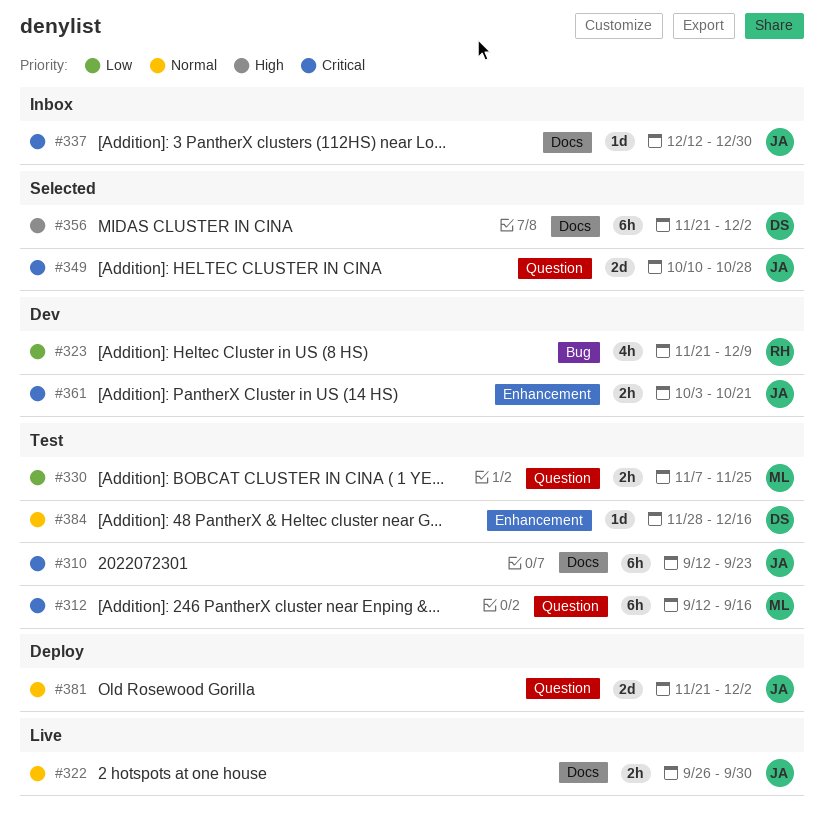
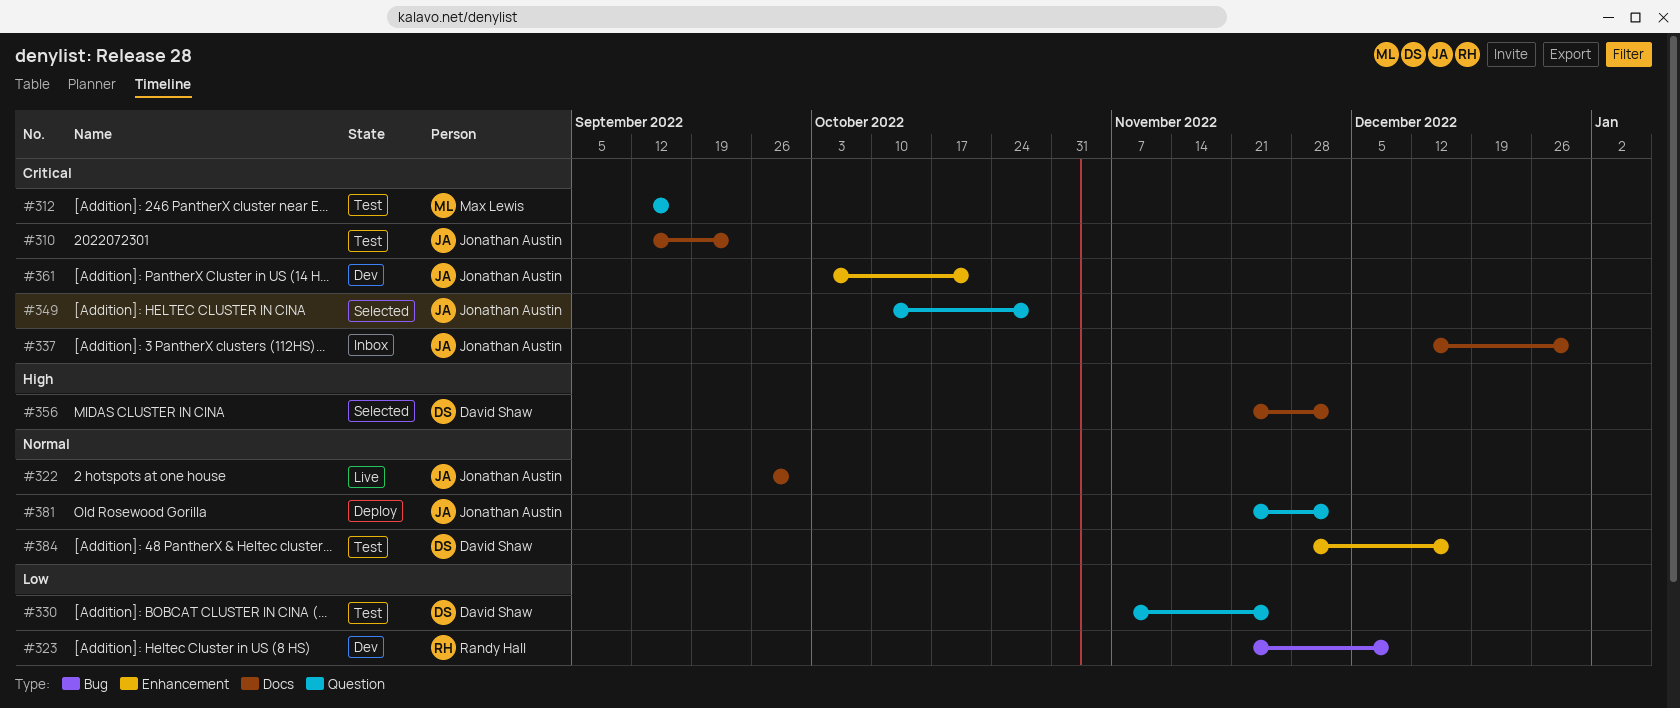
#330, owner: Max Lewis -> David Shaw

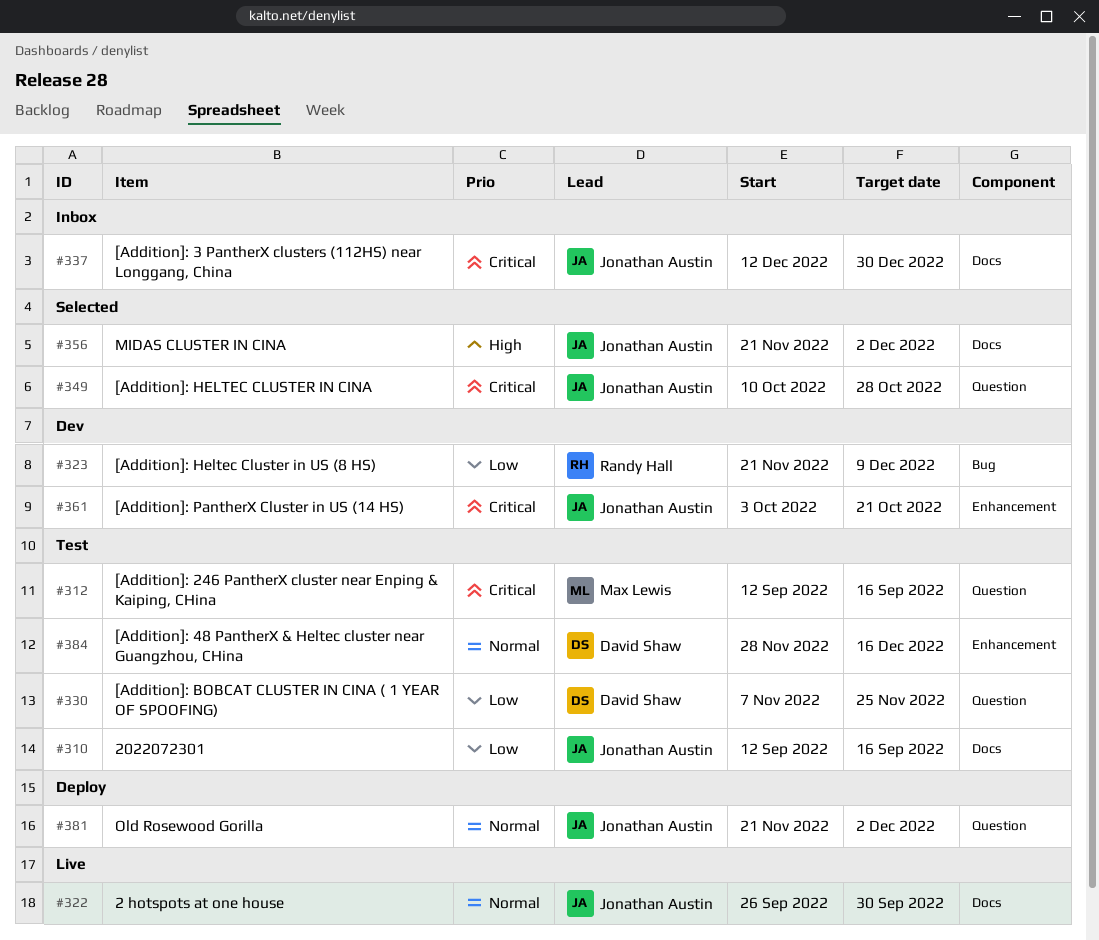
#310, priority: Critical -> Low
#310, due: Sep 23 -> Sep 16
#356, owner: David Shaw -> Jonathan Austin

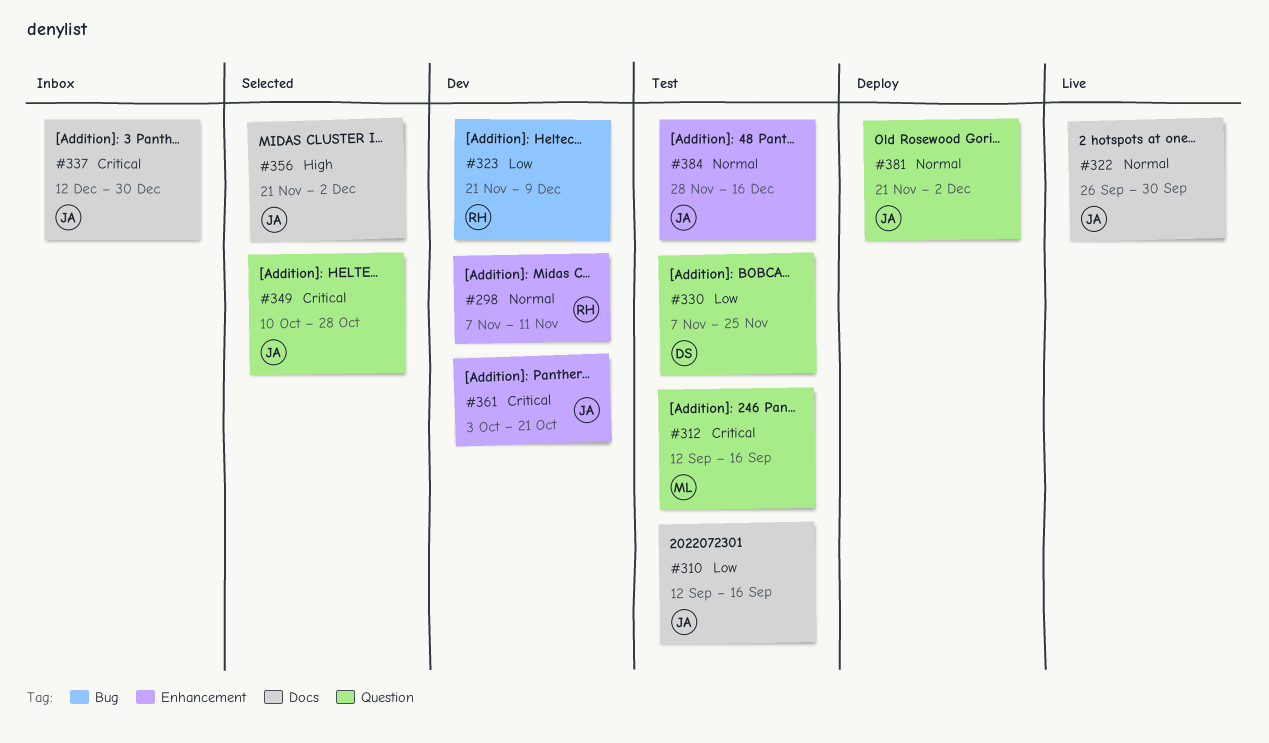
#298: none -> present
#384, owner: David Shaw -> Jonathan Austin

